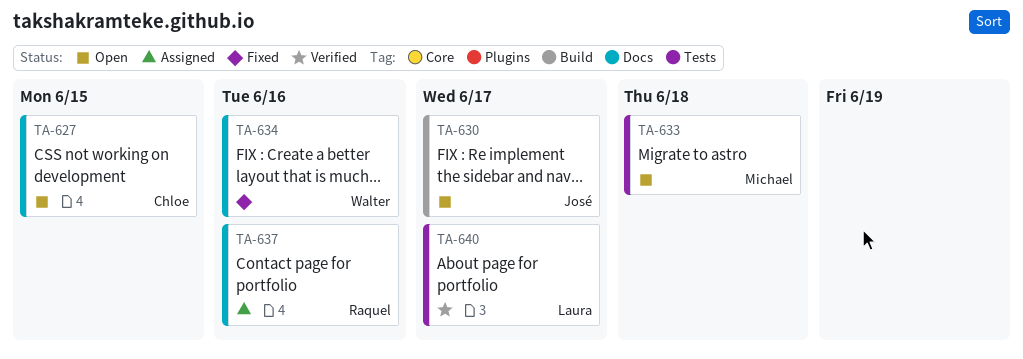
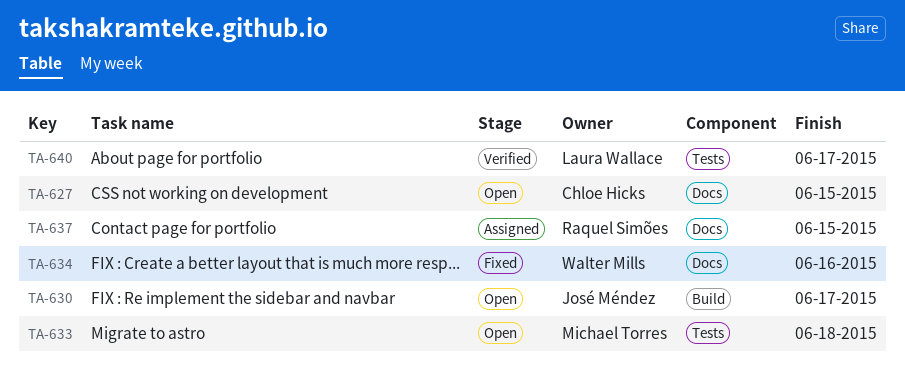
TA-637, due: Jun 16 -> Jun 15

